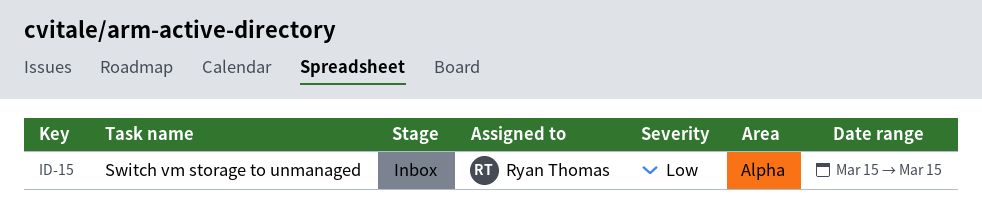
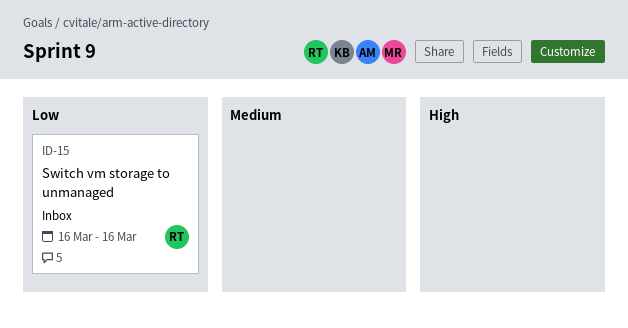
ID-15, start: Mar 15 -> Mar 16
ID-15, due: Mar 15 -> Mar 16

